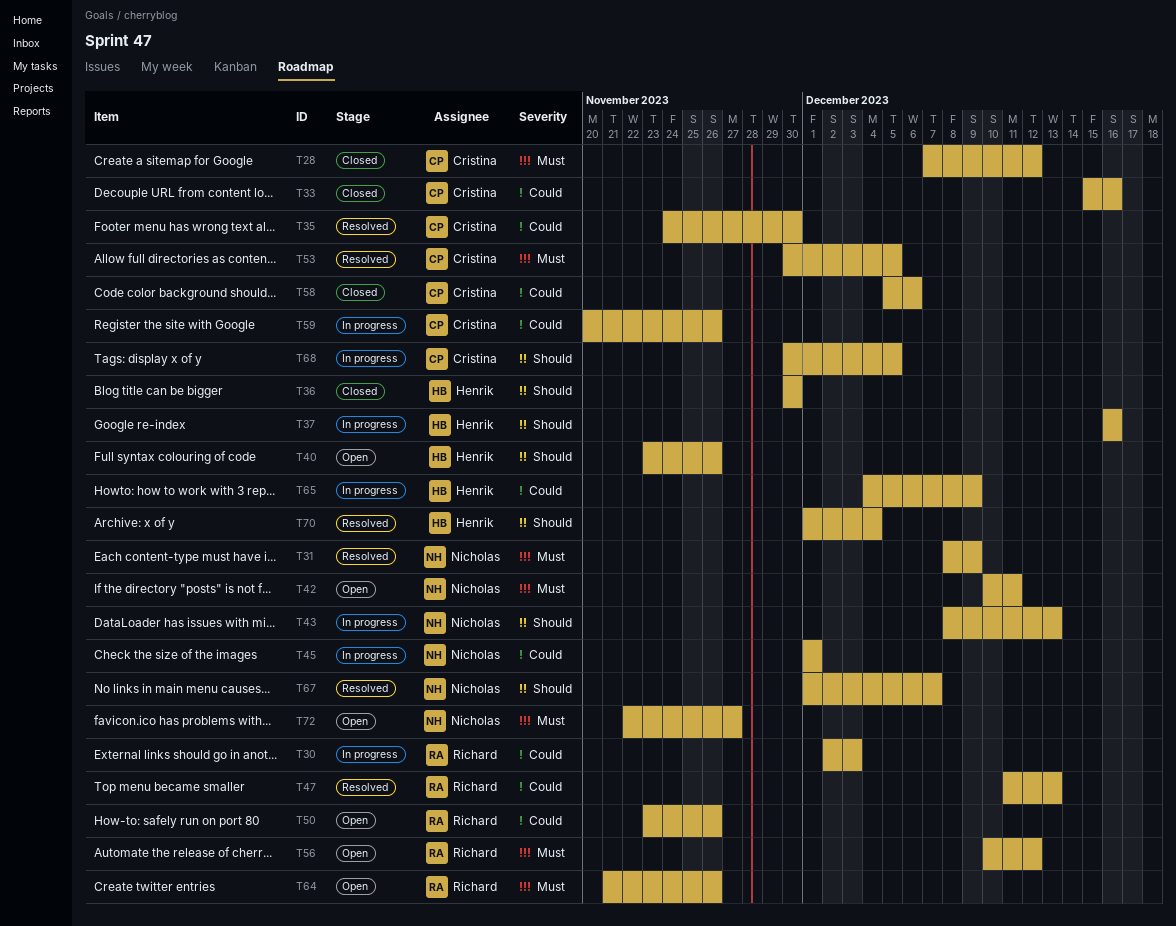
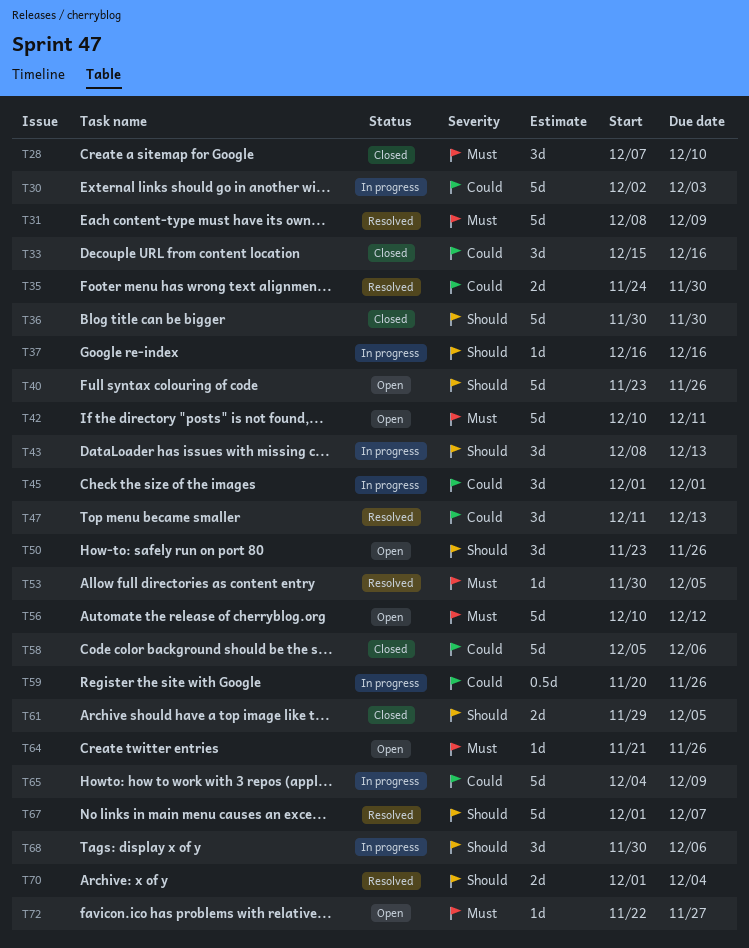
T28, due: Dec 12 -> Dec 10
T50, priority: Could -> Should
T61: none -> present
T68, due: Dec 5 -> Dec 6

